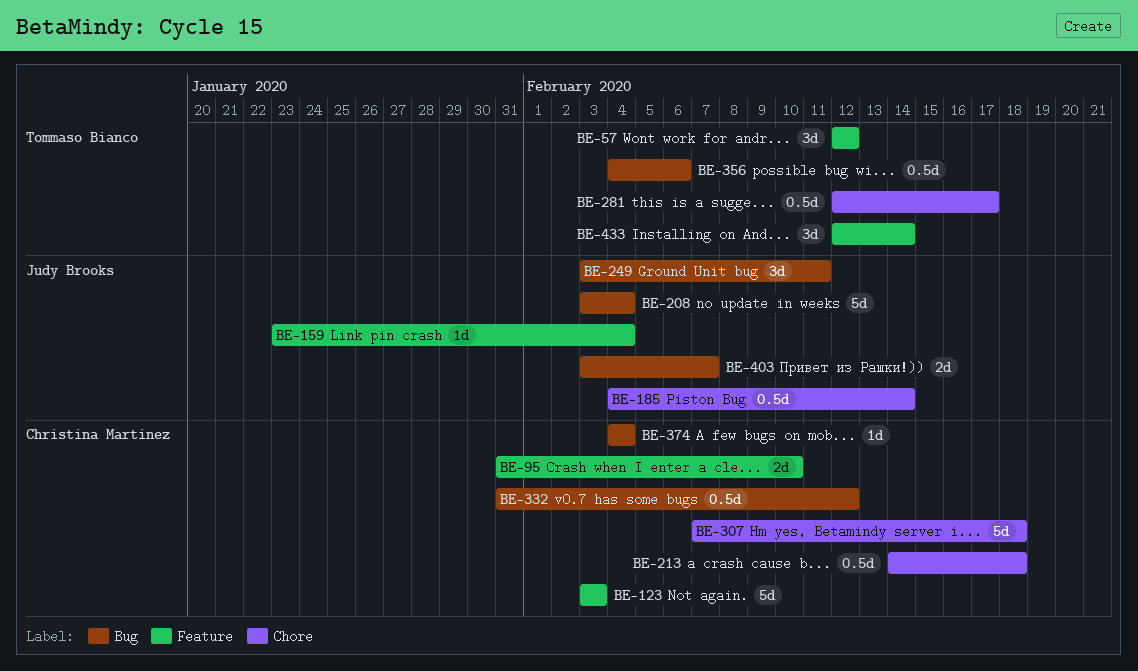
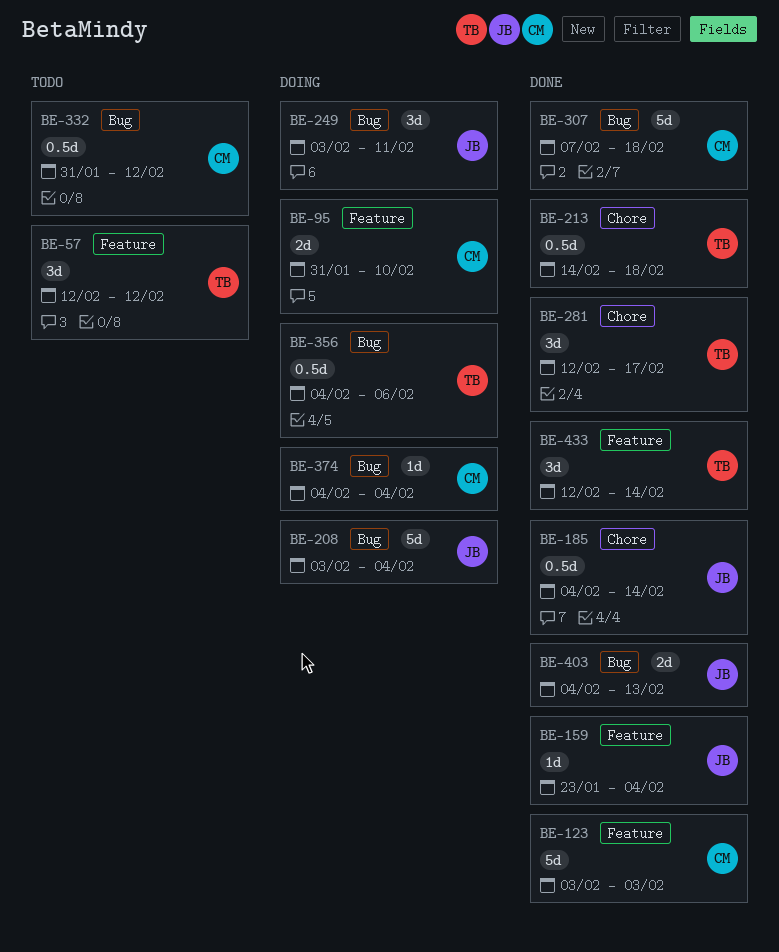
BE-213, owner: Christina Martinez -> Tommaso Bianco
BE-281, estimate: 0.5d -> 3d
BE-307, label: Chore -> Bug
BE-403, start: Feb 3 -> Feb 4
BE-403, due: Feb 7 -> Feb 13

